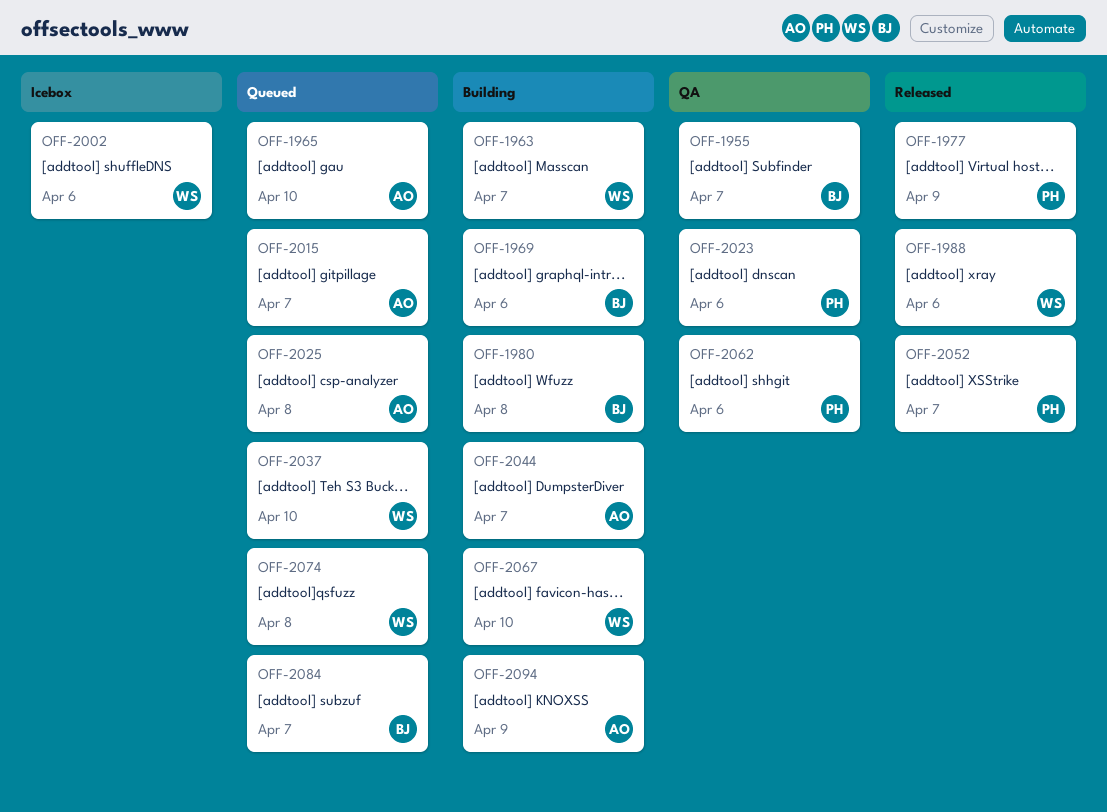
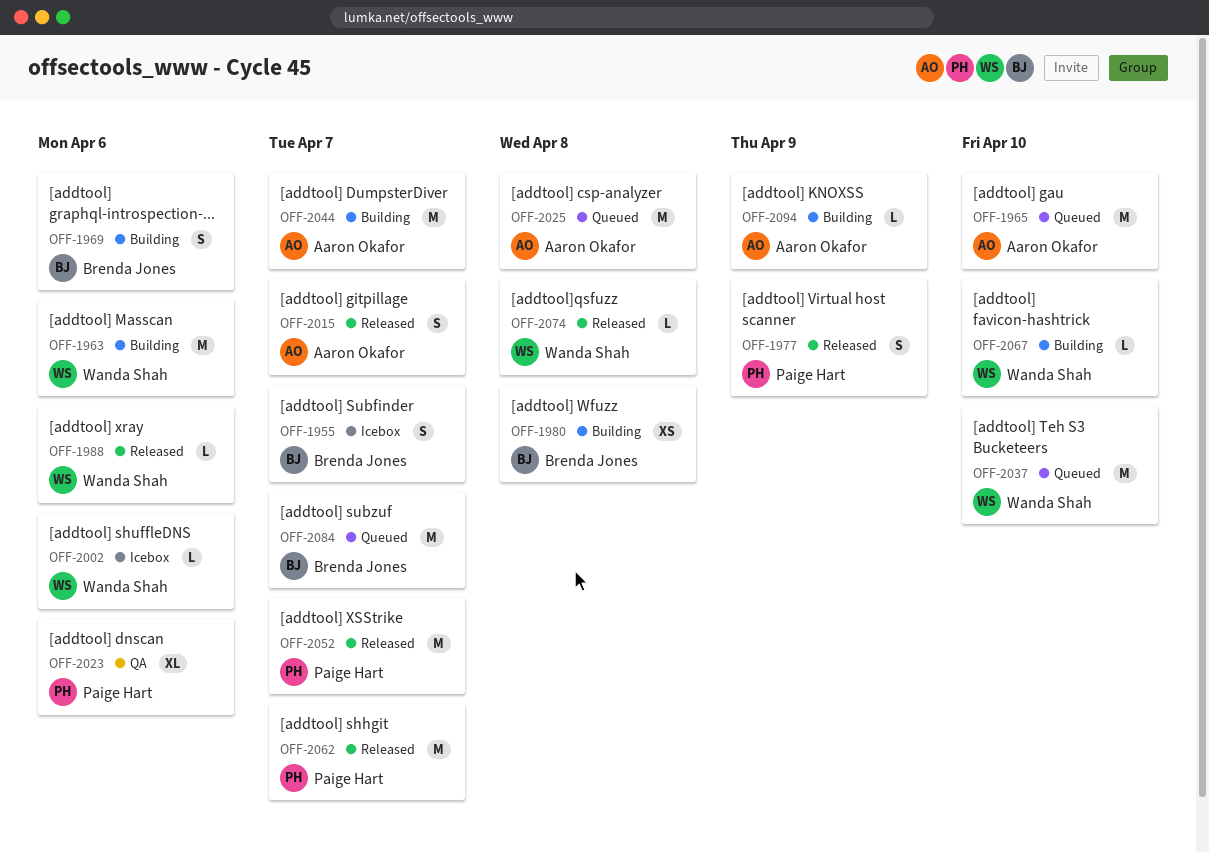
OFF-1955, status: QA -> Icebox
OFF-1963, due: Apr 7 -> Apr 6
OFF-2015, status: Queued -> Released
OFF-2062, status: QA -> Released
OFF-2062, due: Apr 6 -> Apr 7
OFF-2074, status: Queued -> Released

